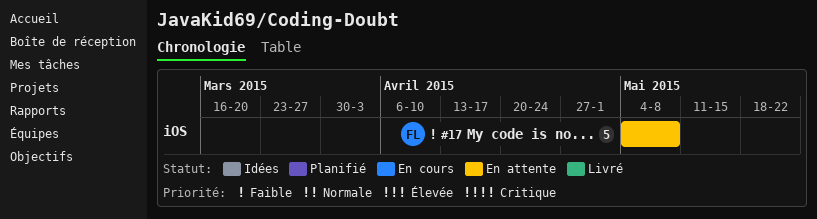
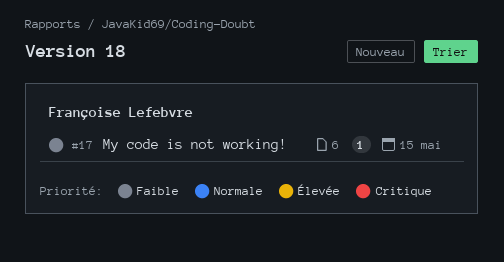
#17, estimate: 5 -> 1
#17, due: May 8 -> May 15

